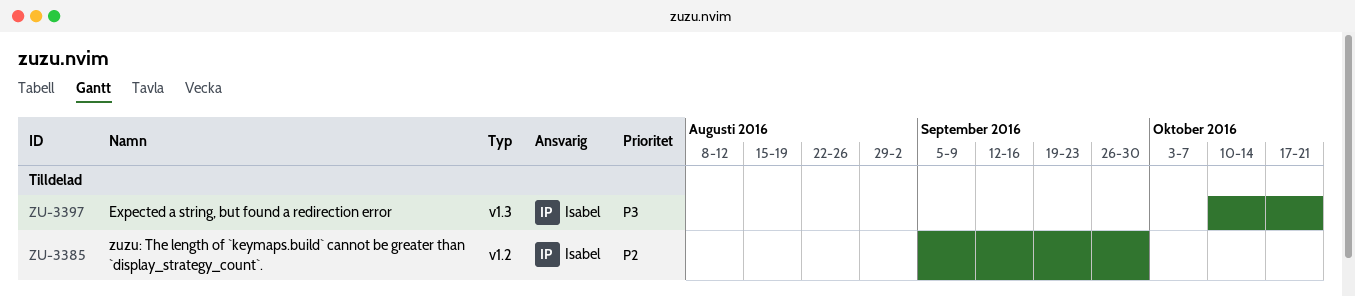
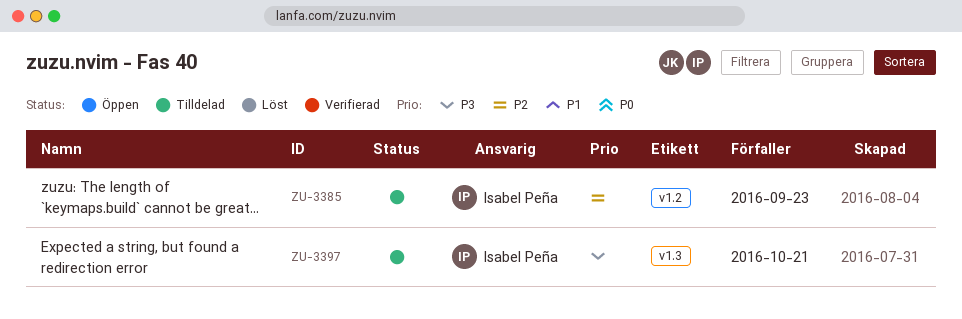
ZU-3385, due: Sep 30 -> Sep 23

